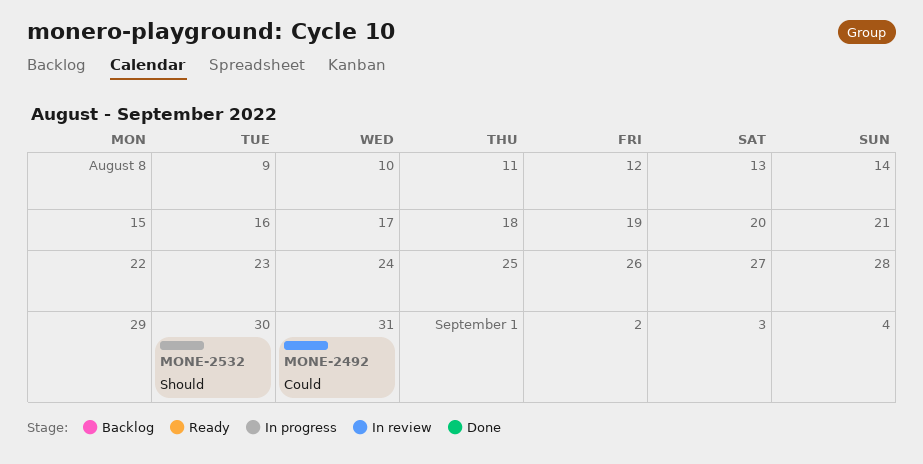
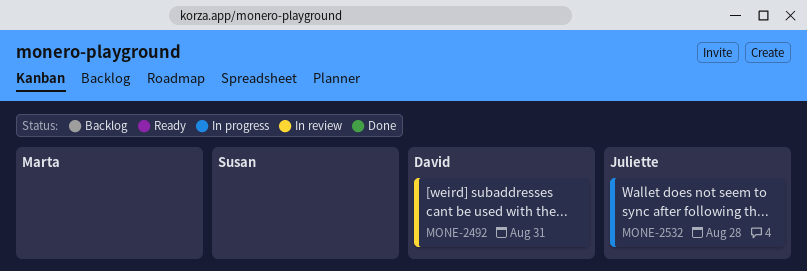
MONE-2532, due: Aug 30 -> Aug 28

